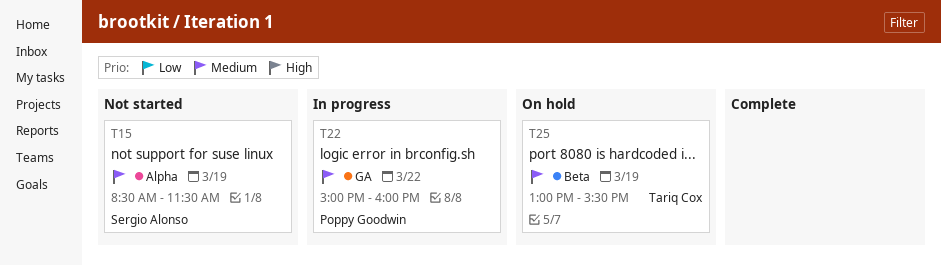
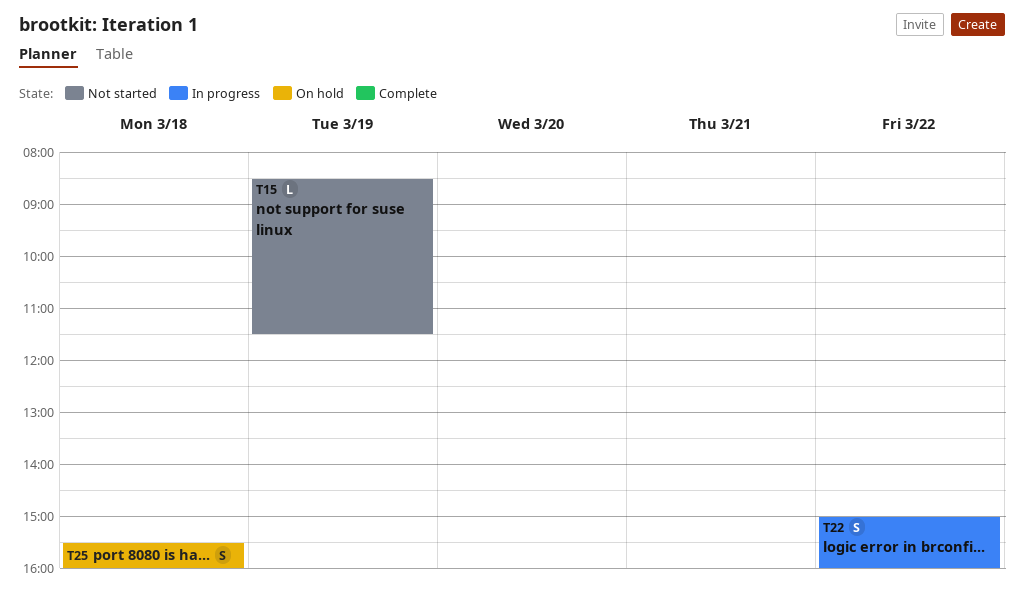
T25, day: Mar 19 -> Mar 18
T25, begins: 13:00 -> 15:30
T25, ends: 15:30 -> 16:00

